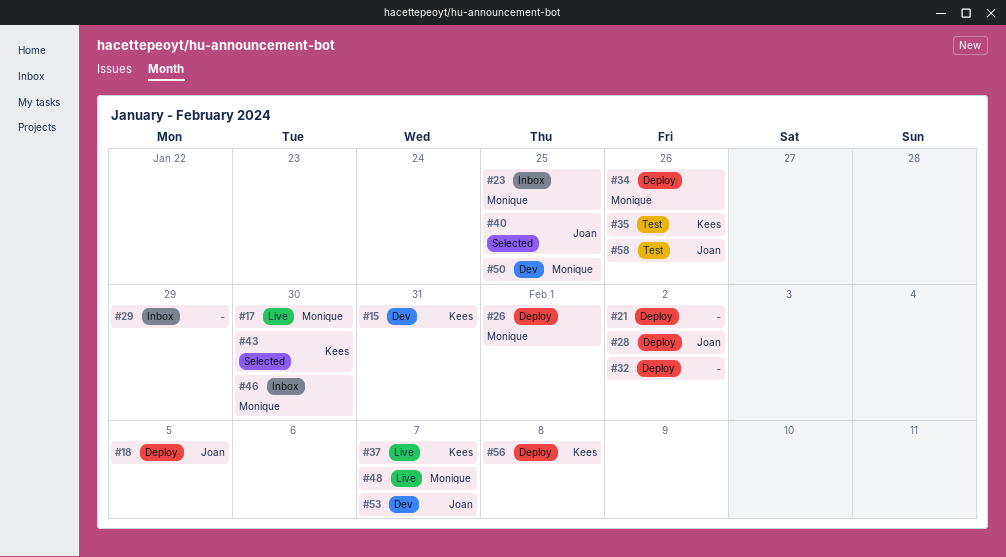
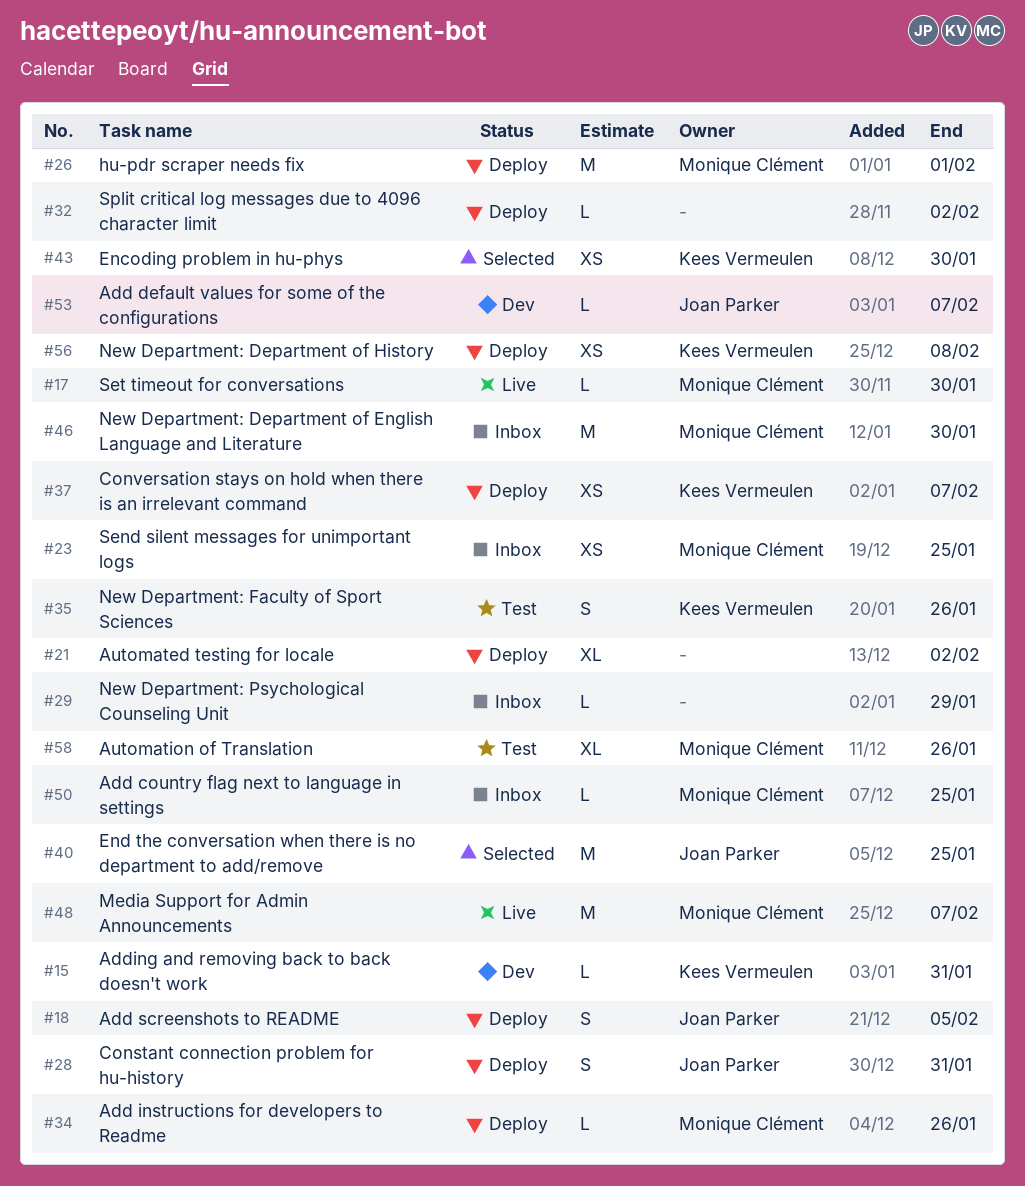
#28, due: Feb 2 -> Jan 31
#37, status: Live -> Deploy
#50, status: Dev -> Inbox
#58, owner: Joan Parker -> Monique Clément

